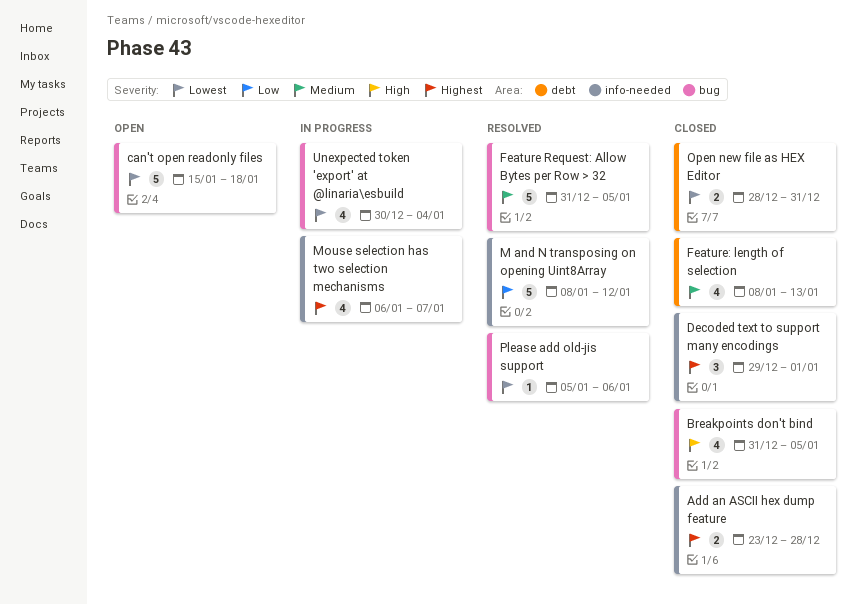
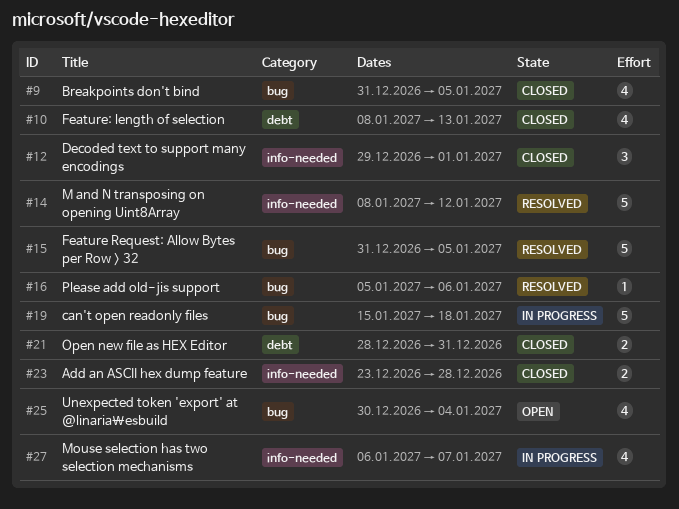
can't open readonly files, status: Open -> In progress
Unexpected token 'export' at @linaria\esbuild, status: In progress -> Open

